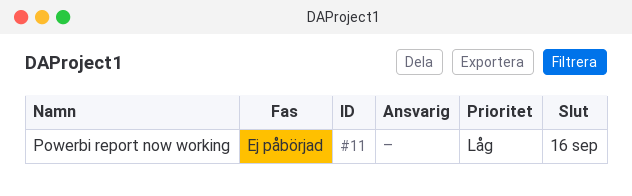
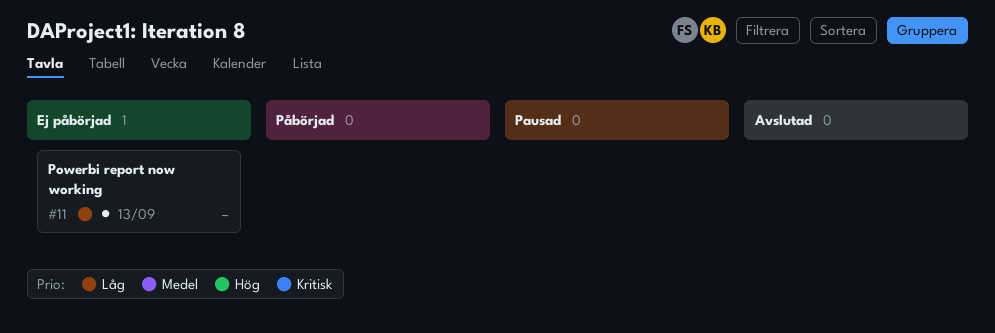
#11, due: Sep 16 -> Sep 13

